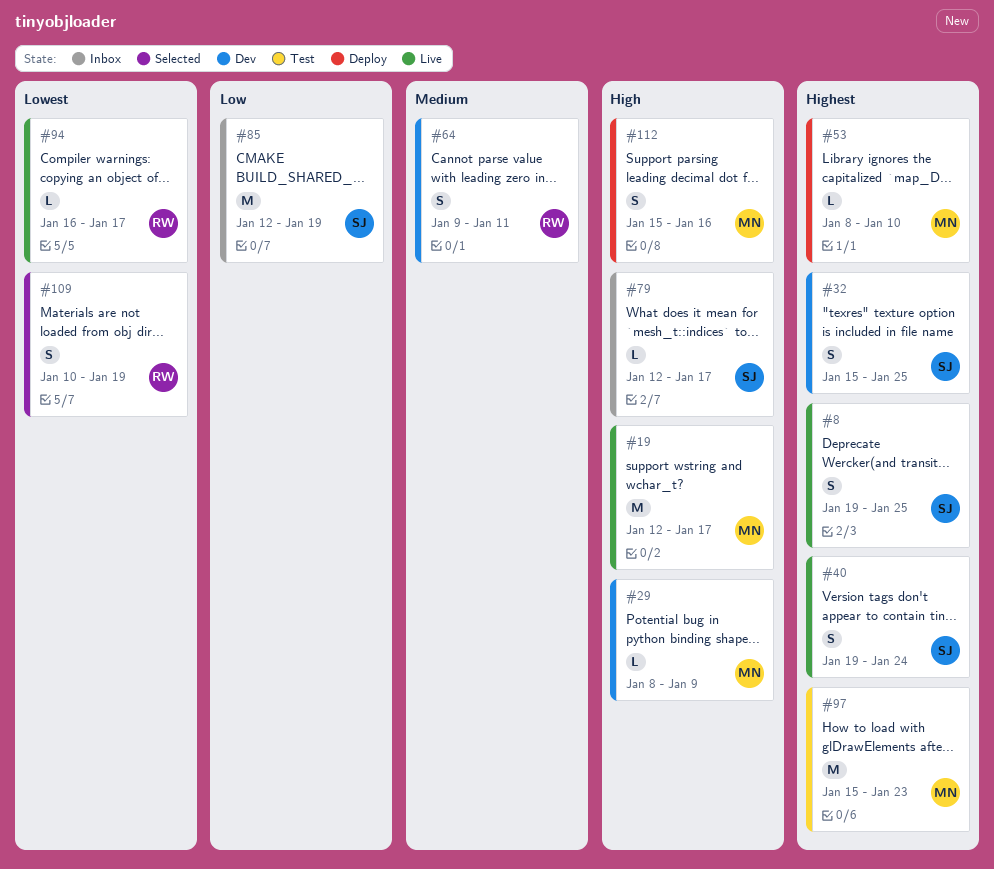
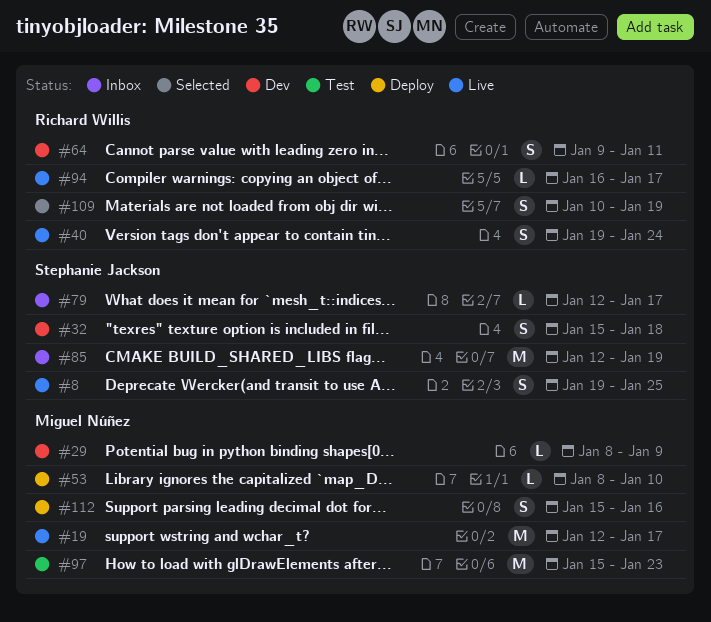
#32, due: Jan 25 -> Jan 18
#40, owner: Stephanie Jackson -> Richard Willis

